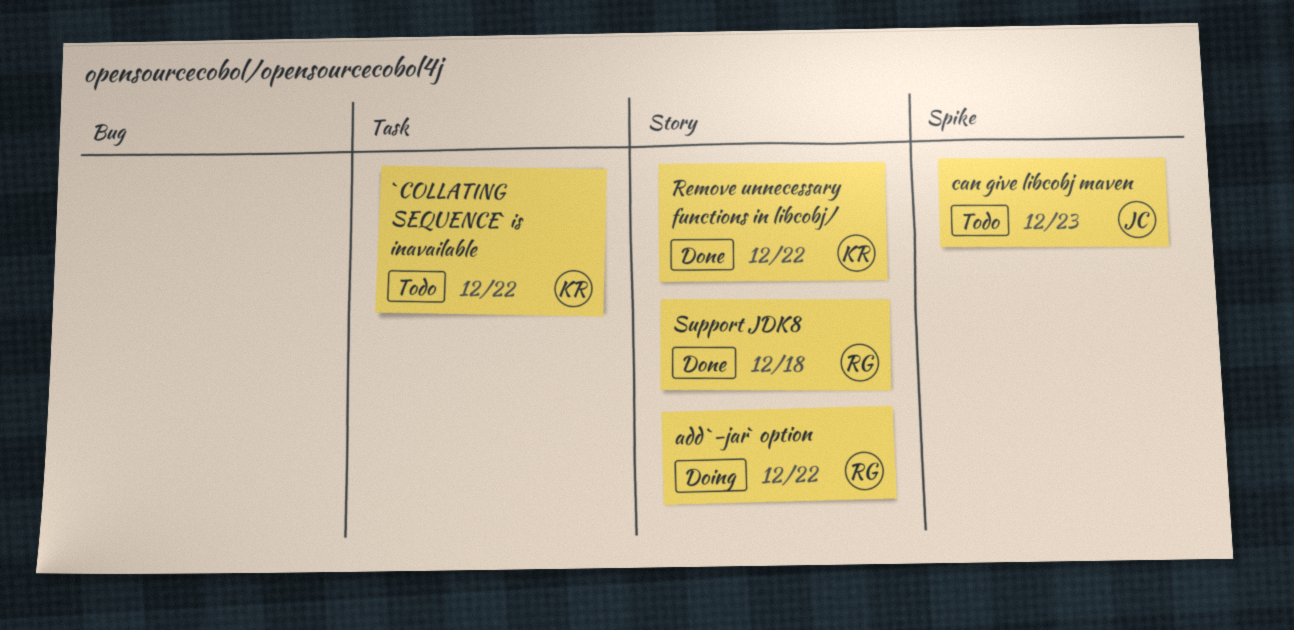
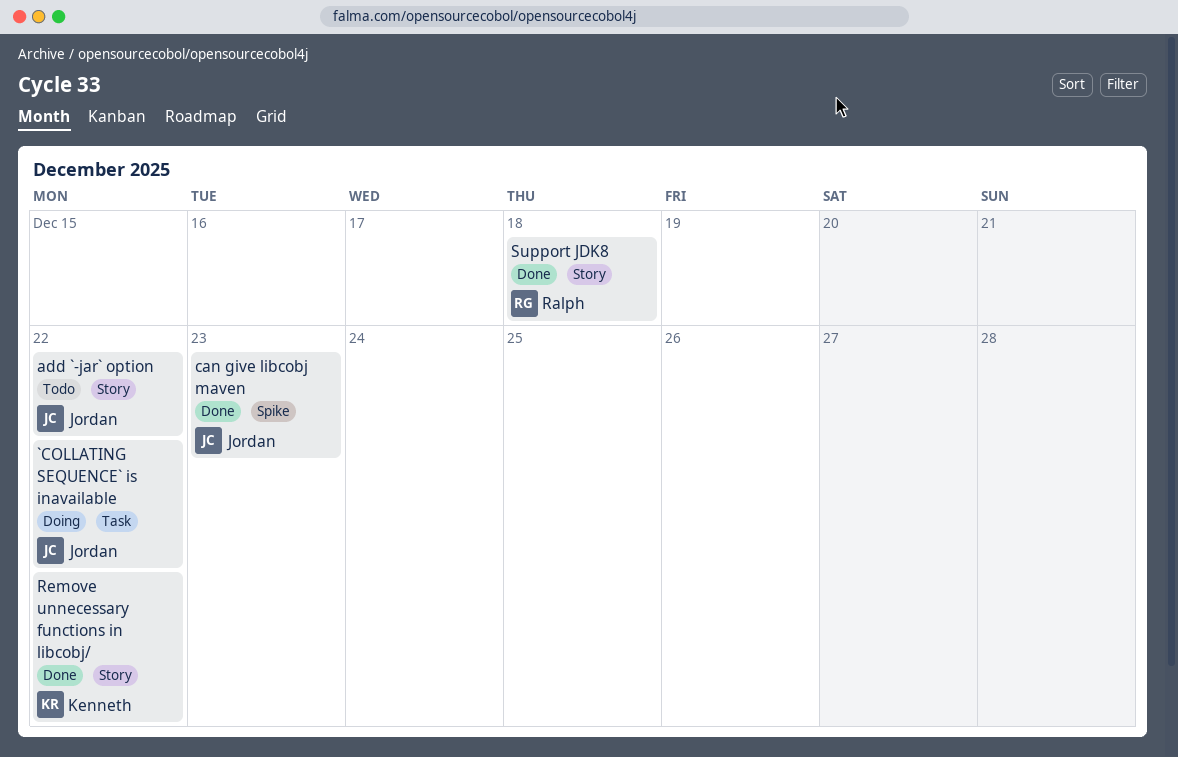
`COLLATING SEQUENCE` is inavailable, status: Todo -> Doing
`COLLATING SEQUENCE` is inavailable, owner: Kenneth -> Jordan
add `-jar` option, status: Doing -> Todo
add `-jar` option, owner: Ralph -> Jordan
can give libcobj maven, status: Todo -> Done

